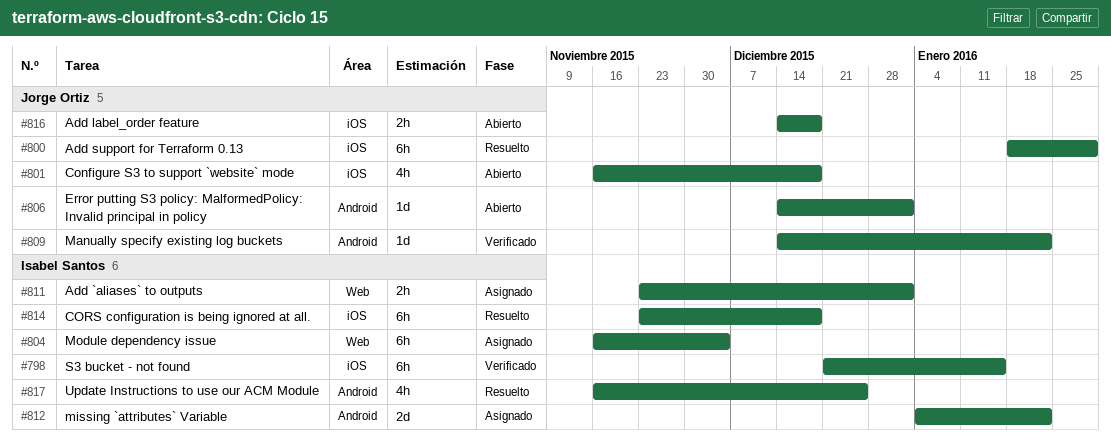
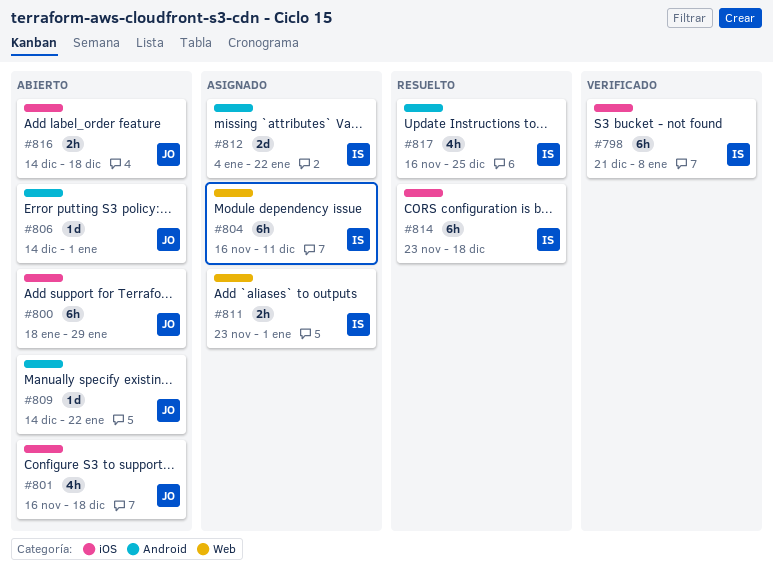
#798, due: Jan 15 -> Jan 8
#800, status: Resuelto -> Abierto
#804, due: Dec 4 -> Dec 11
#809, status: Verificado -> Abierto

